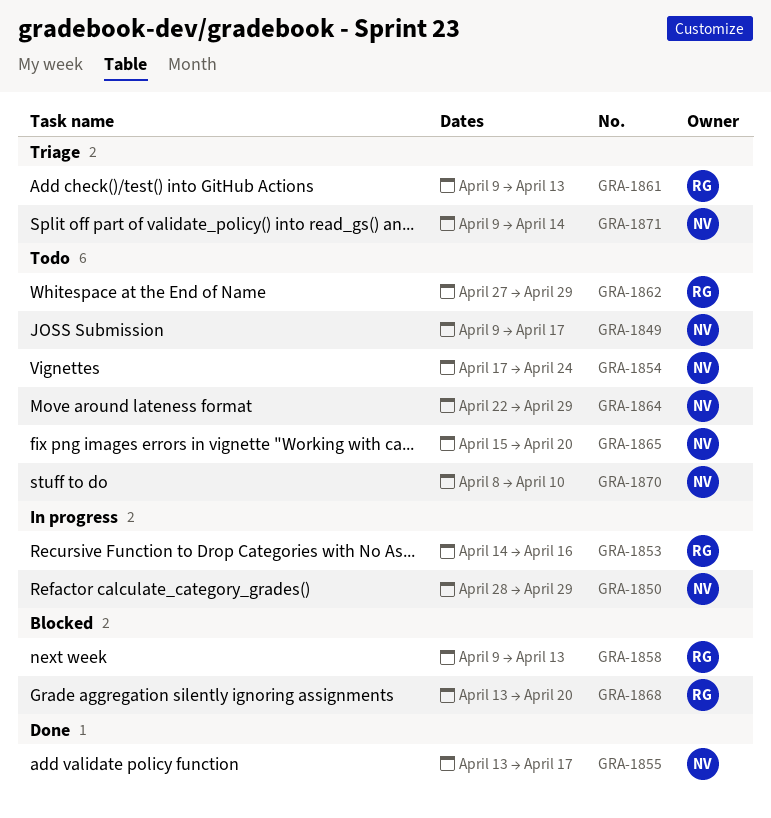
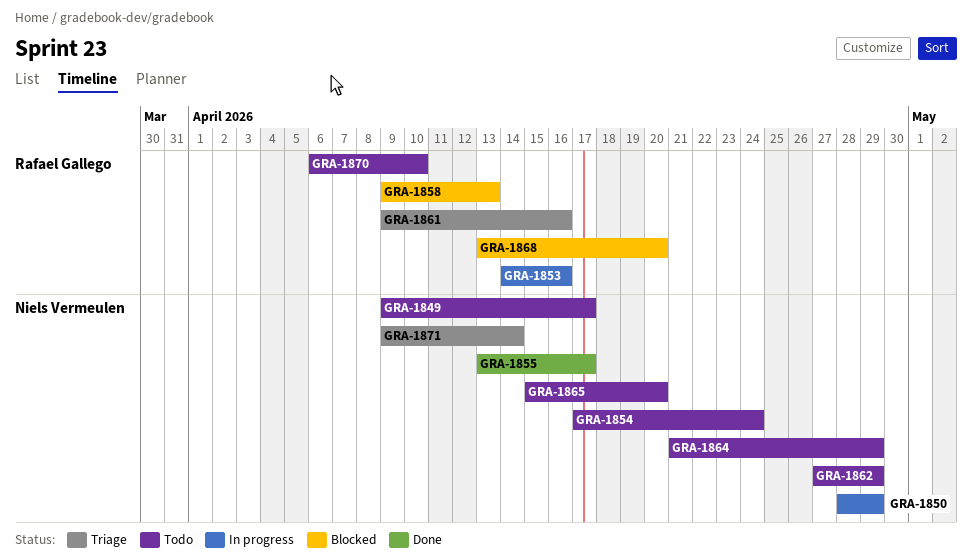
GRA-1861, due: Apr 13 -> Apr 16
GRA-1862, owner: Rafael Gallego -> Niels Vermeulen
GRA-1864, start: Apr 22 -> Apr 21
GRA-1870, owner: Niels Vermeulen -> Rafael Gallego
GRA-1870, start: Apr 8 -> Apr 6

